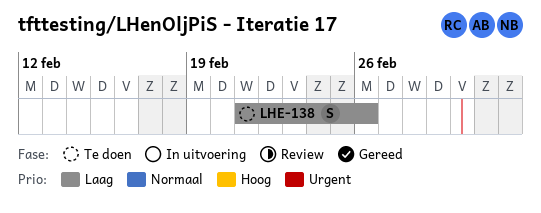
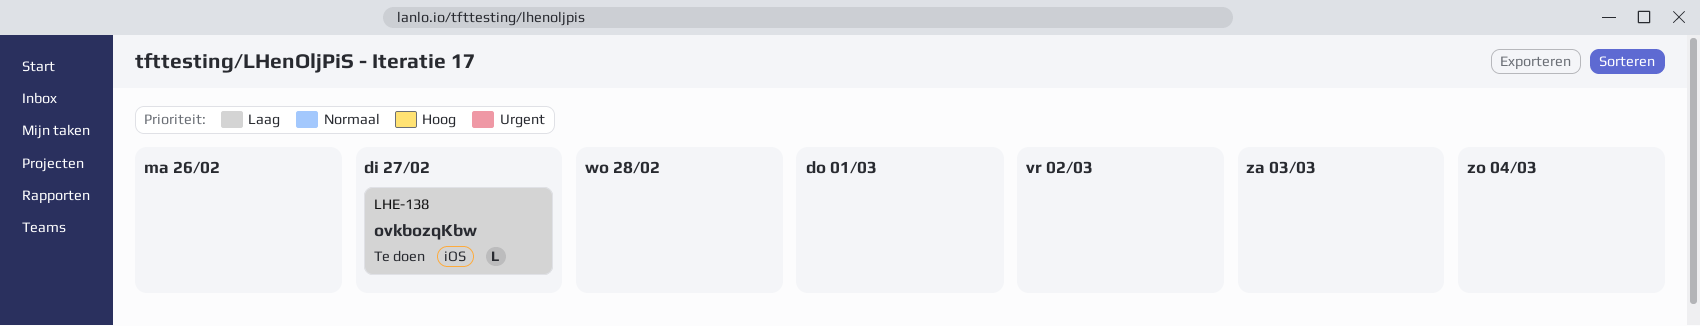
LHE-138, estimate: S -> L
LHE-138, due: Feb 26 -> Feb 27

